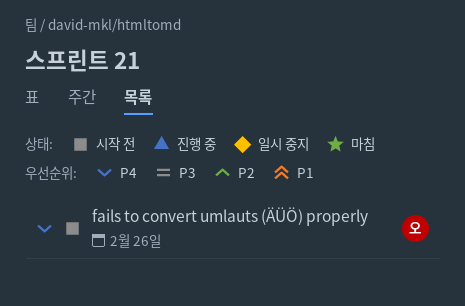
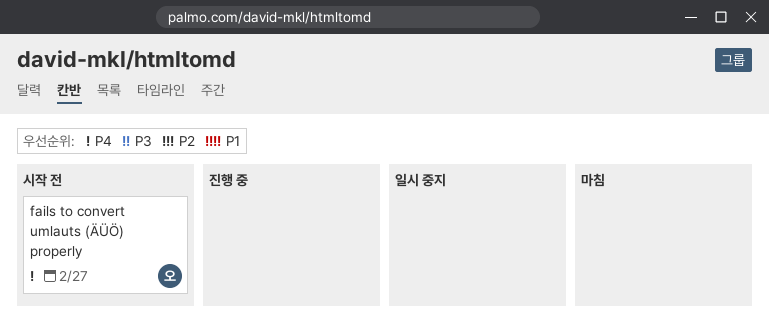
fails to convert umlauts (ÄÜÖ) properly, due: Feb 26 -> Feb 27

